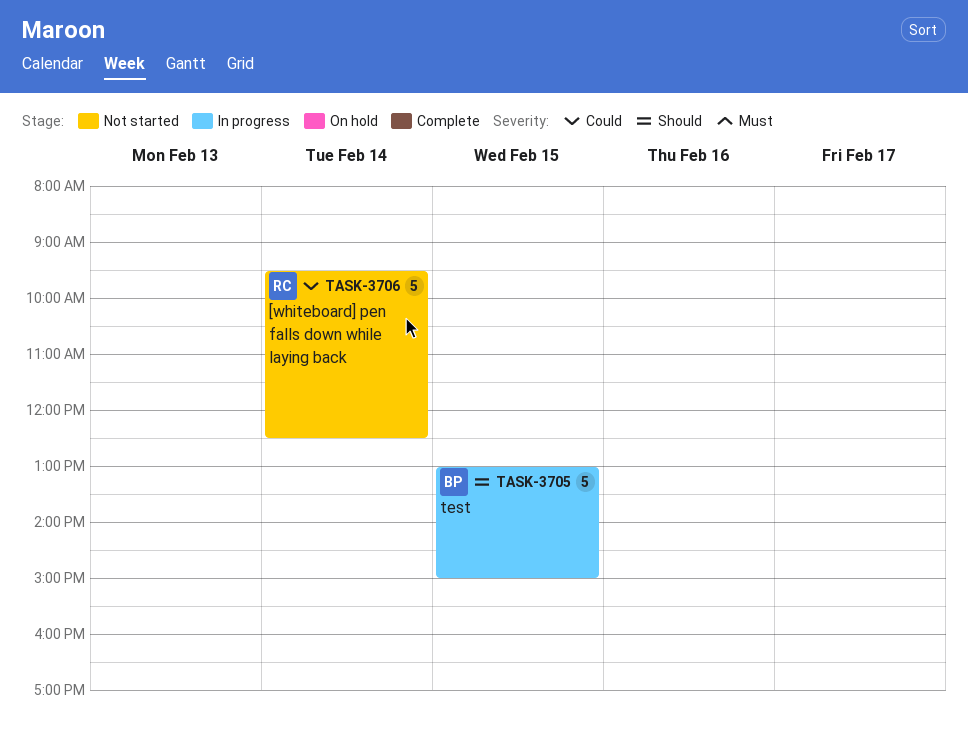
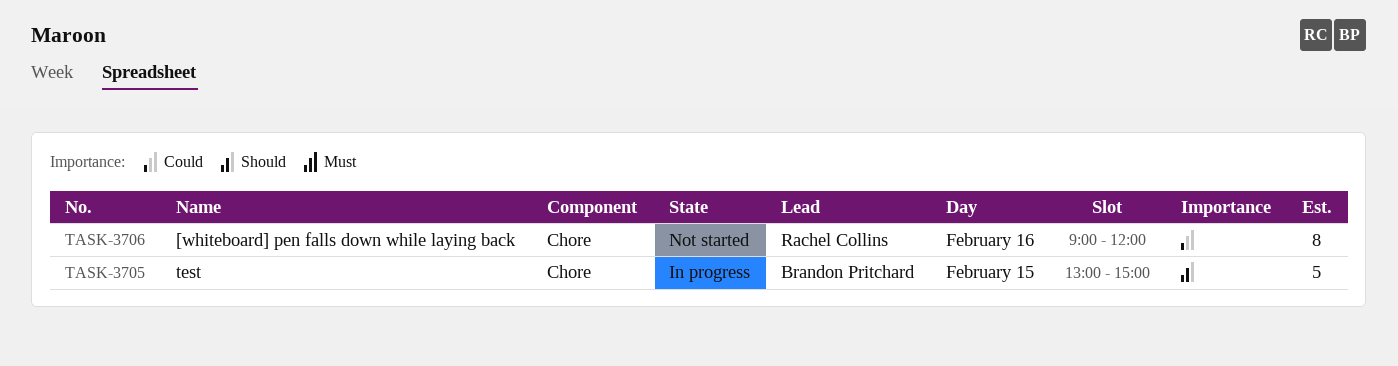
TASK-3706, estimate: 5 -> 8
TASK-3706, day: Feb 14 -> Feb 16
TASK-3706, begins: 09:30 -> 09:00
TASK-3706, ends: 12:30 -> 12:00

